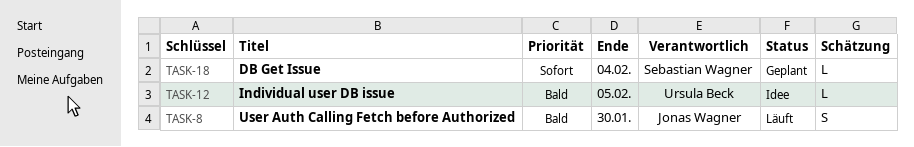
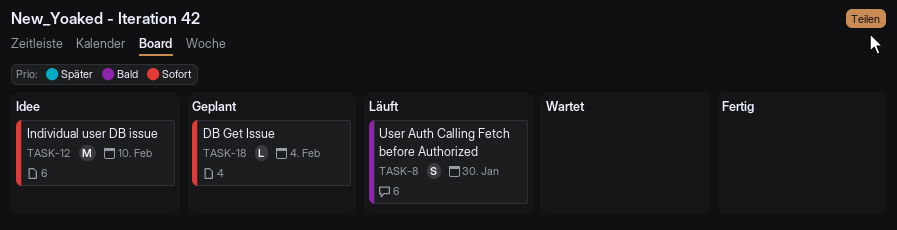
TASK-12, priority: Bald -> Sofort
TASK-12, estimate: L -> M
TASK-12, due: Feb 5 -> Feb 10

